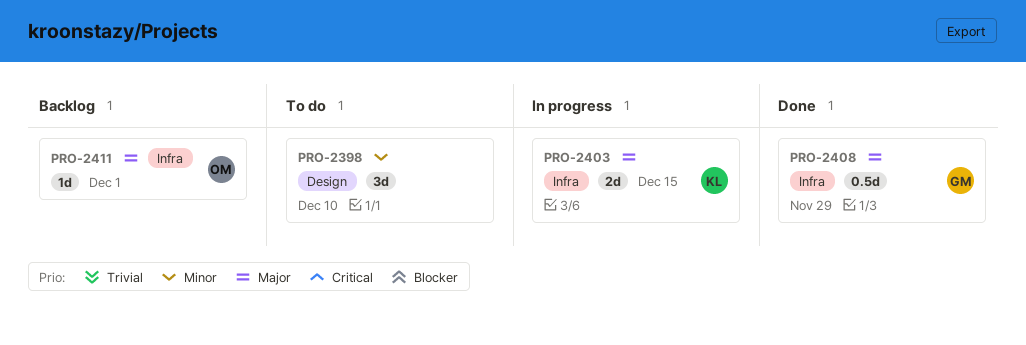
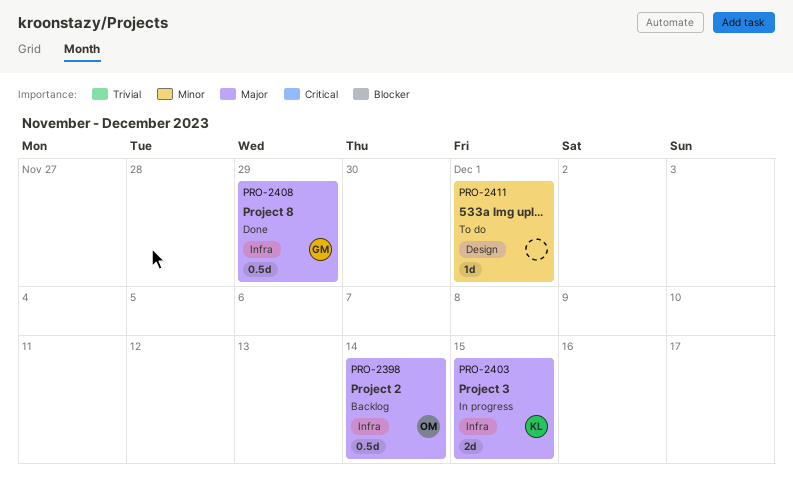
PRO-2398, status: To do -> Backlog
PRO-2398, owner: none -> OM
PRO-2398, priority: Minor -> Major
PRO-2398, label: Design -> Infra
PRO-2398, estimate: 3d -> 0.5d
PRO-2398, due: Dec 10 -> Dec 14
PRO-2411, status: Backlog -> To do
PRO-2411, owner: OM -> none
PRO-2411, priority: Major -> Minor
PRO-2411, label: Infra -> Design

